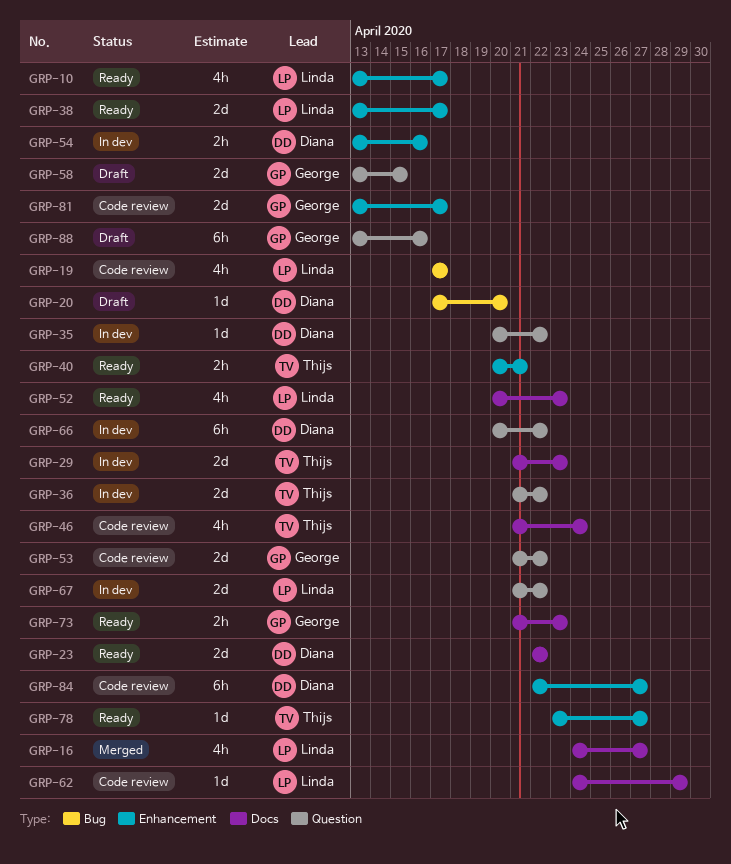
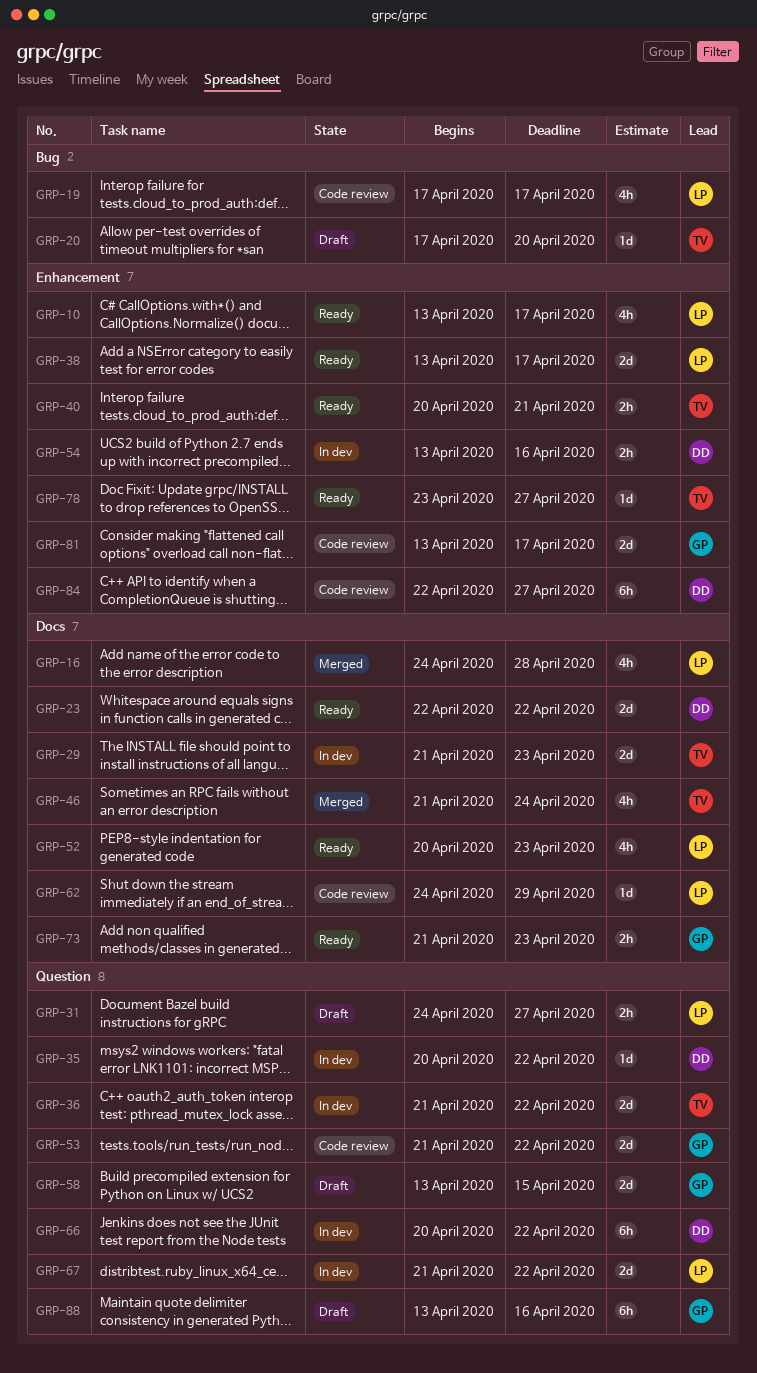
GRP-16, due: Apr 27 -> Apr 28
GRP-20, owner: Diana -> Thijs
GRP-31: none -> present
GRP-46, status: Code review -> Merged

